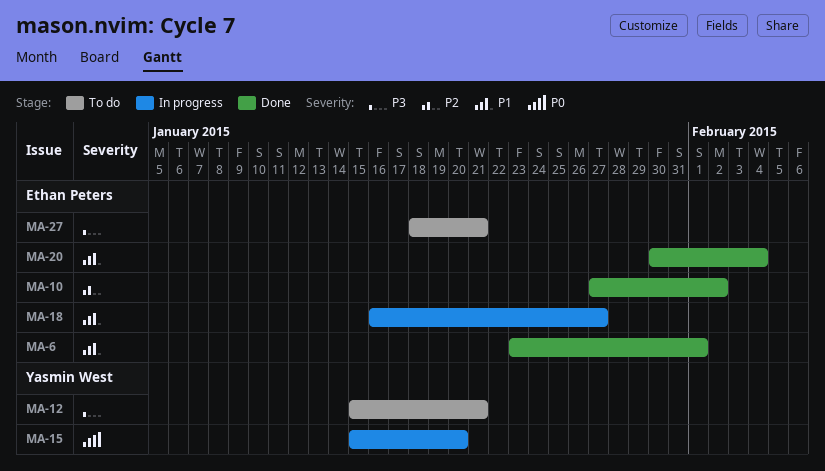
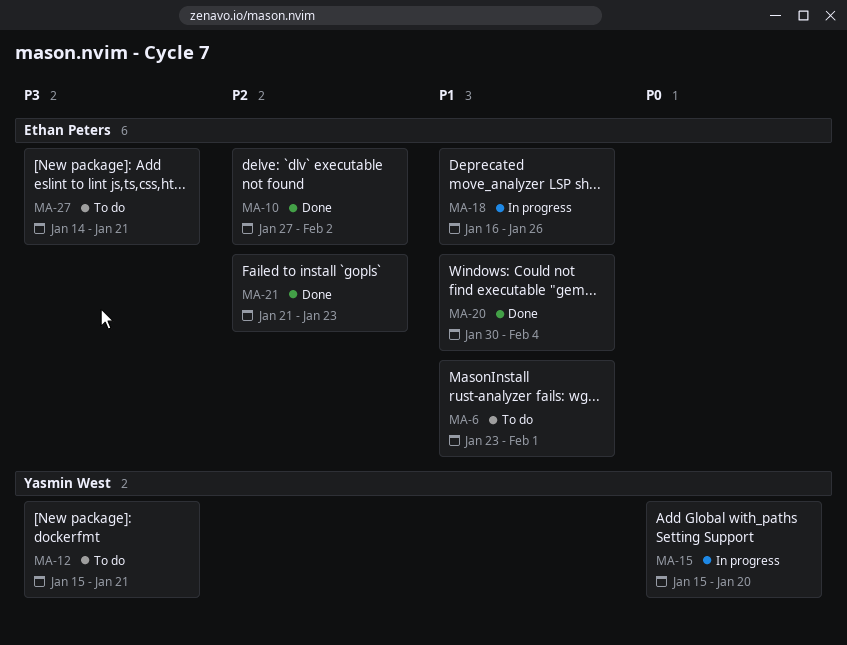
MA-6, status: Done -> To do
MA-18, due: Jan 27 -> Jan 26
MA-21: none -> present
MA-27, start: Jan 18 -> Jan 14

